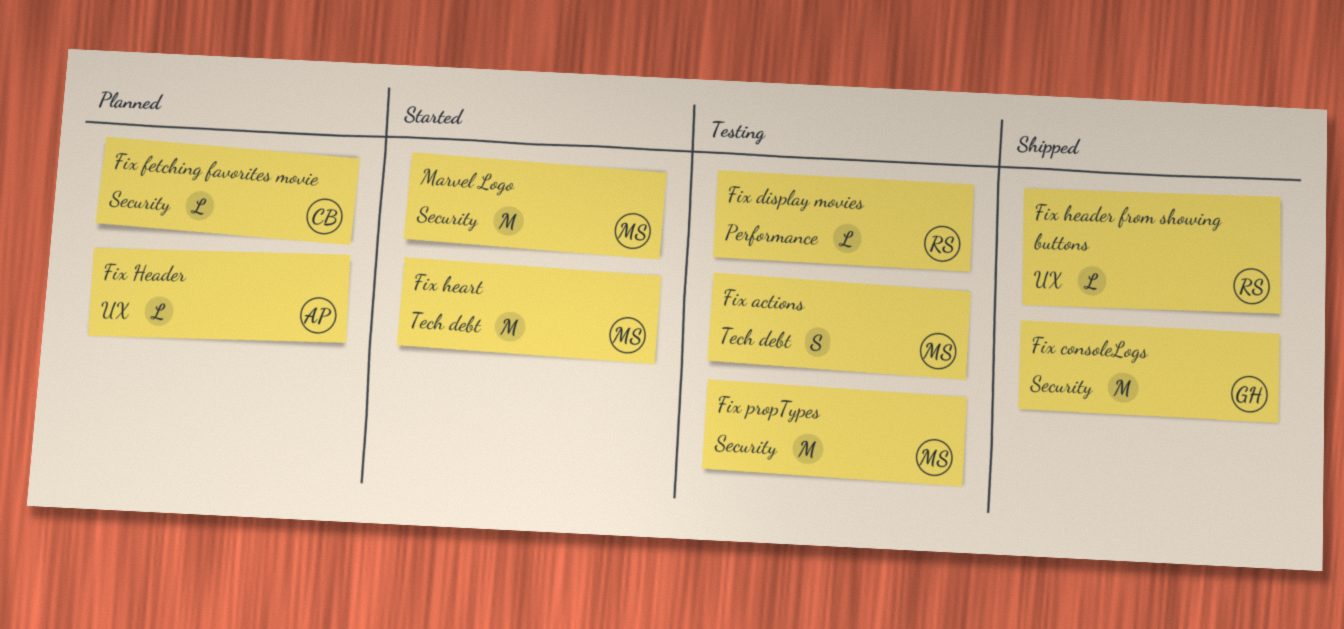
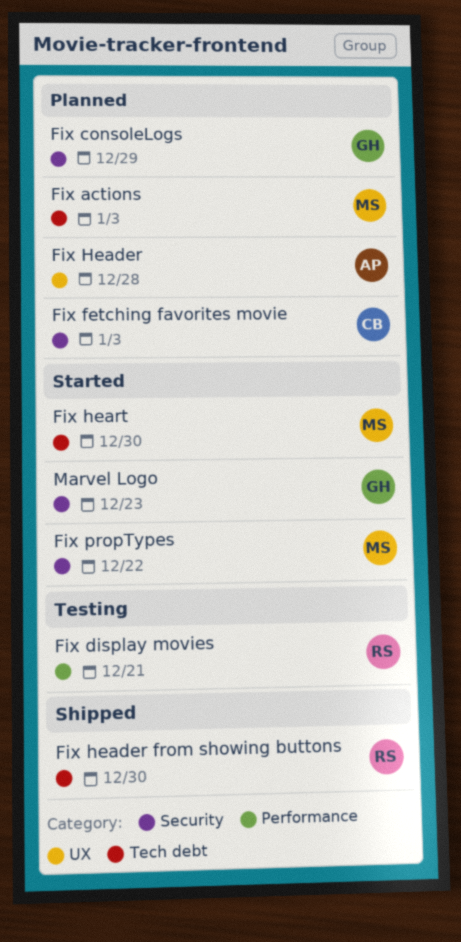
Fix actions, status: Testing -> Planned
Fix consoleLogs, status: Shipped -> Planned
Fix header from showing buttons, label: UX -> Tech debt
Fix propTypes, status: Testing -> Started
Marvel Logo, owner: MS -> GH

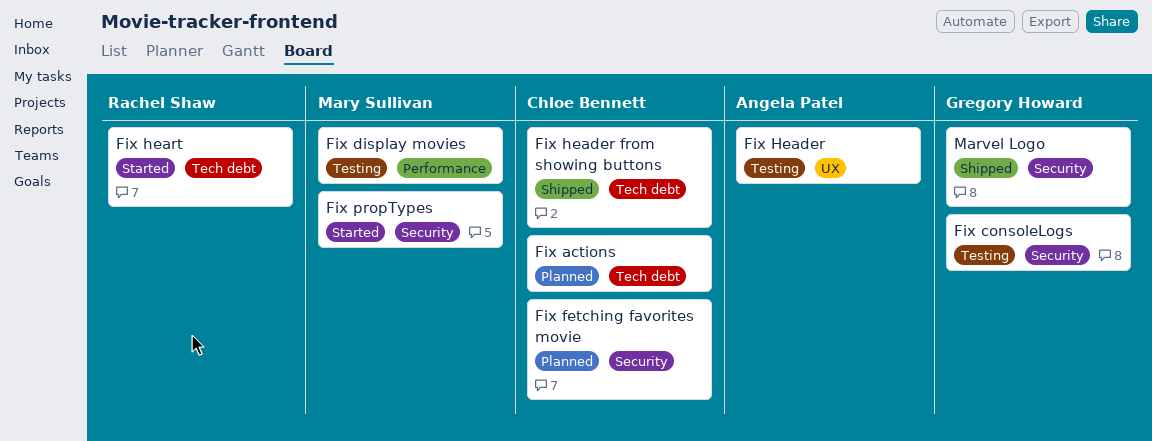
Fix actions, owner: Mary Sullivan -> Chloe Bennett
Fix consoleLogs, status: Planned -> Testing
Fix display movies, owner: Rachel Shaw -> Mary Sullivan
Fix Header, status: Planned -> Testing
Fix header from showing buttons, owner: Rachel Shaw -> Chloe Bennett
Fix heart, owner: Mary Sullivan -> Rachel Shaw
Marvel Logo, status: Started -> Shipped

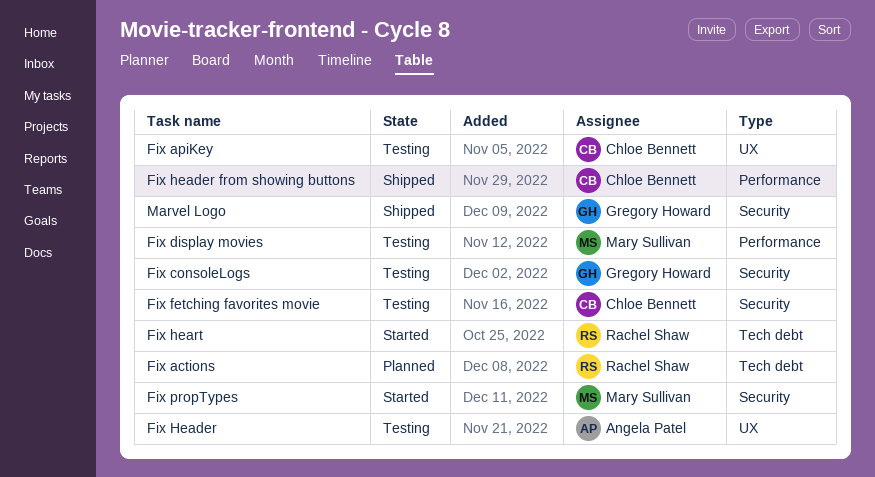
Fix actions, owner: Chloe Bennett -> Rachel Shaw
Fix apiKey: none -> present
Fix fetching favorites movie, status: Planned -> Testing
Fix header from showing buttons, label: Tech debt -> Performance

